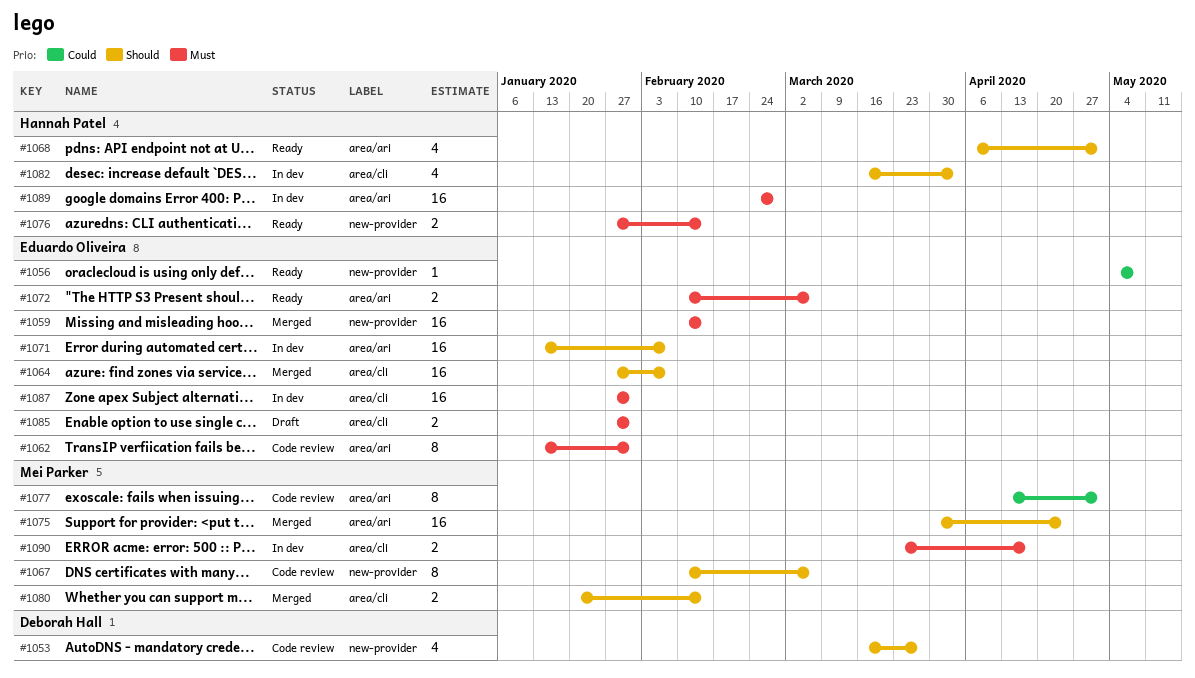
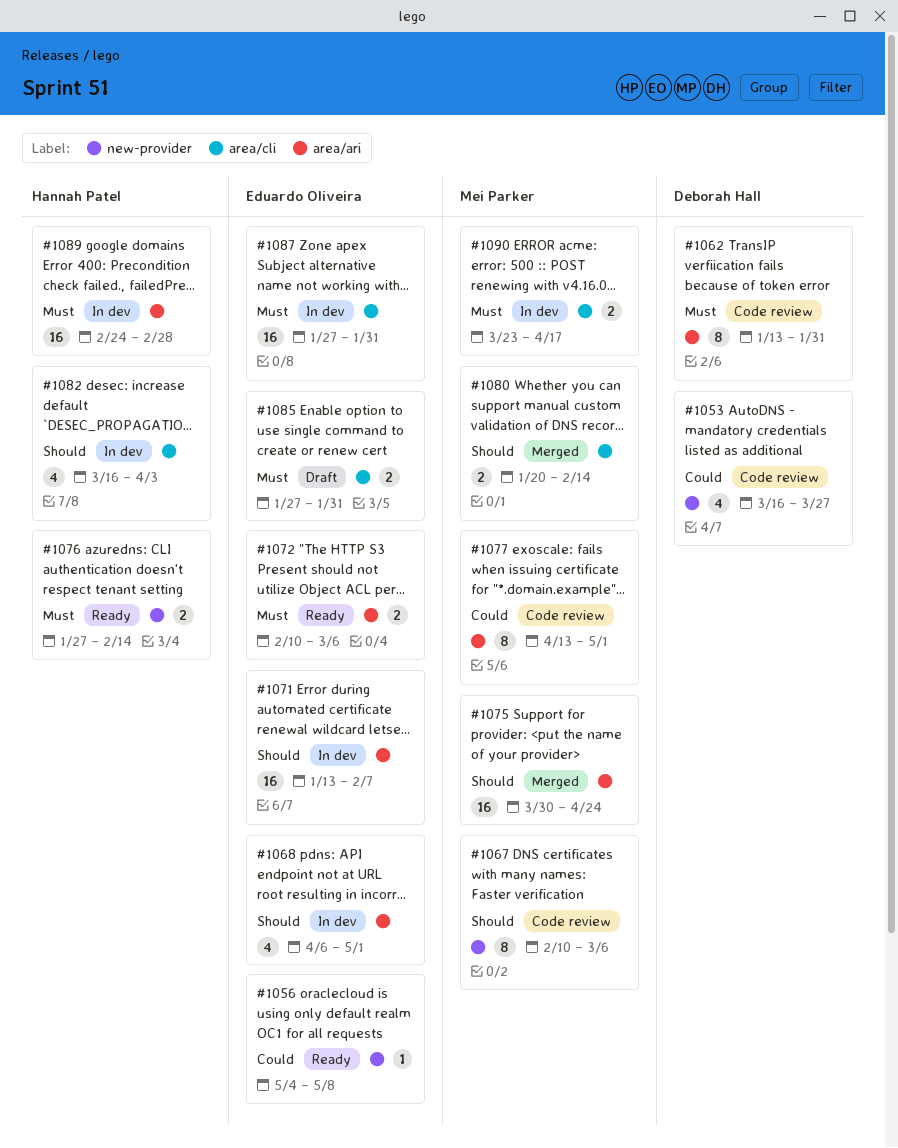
#1053, priority: Should -> Could
#1059: present -> none
#1062, owner: Eduardo Oliveira -> Deborah Hall
#1064: present -> none
#1068, status: Ready -> In dev
#1068, owner: Hannah Patel -> Eduardo Oliveira

